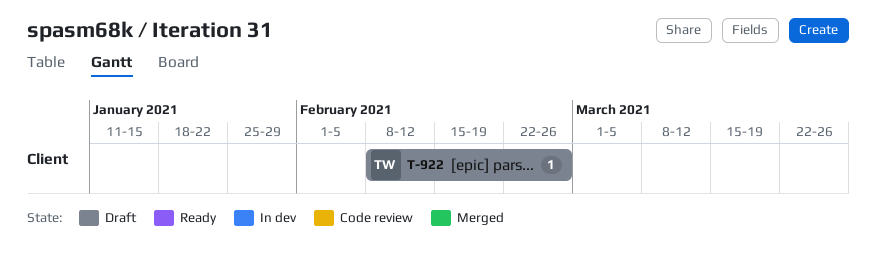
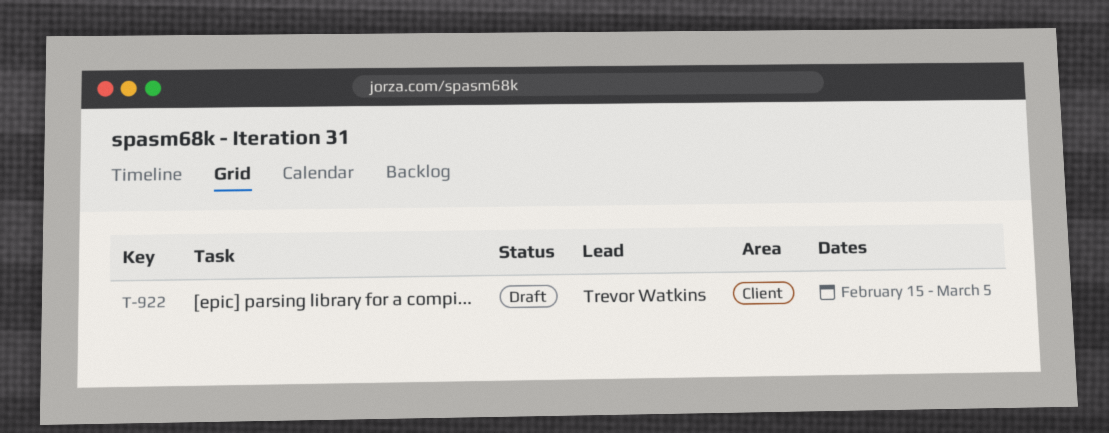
T-922, start: Feb 8 -> Feb 15
T-922, due: Feb 26 -> Mar 5

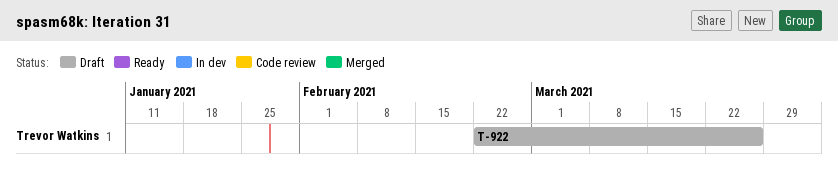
T-922, start: Feb 15 -> Feb 22
T-922, due: Mar 5 -> Mar 26

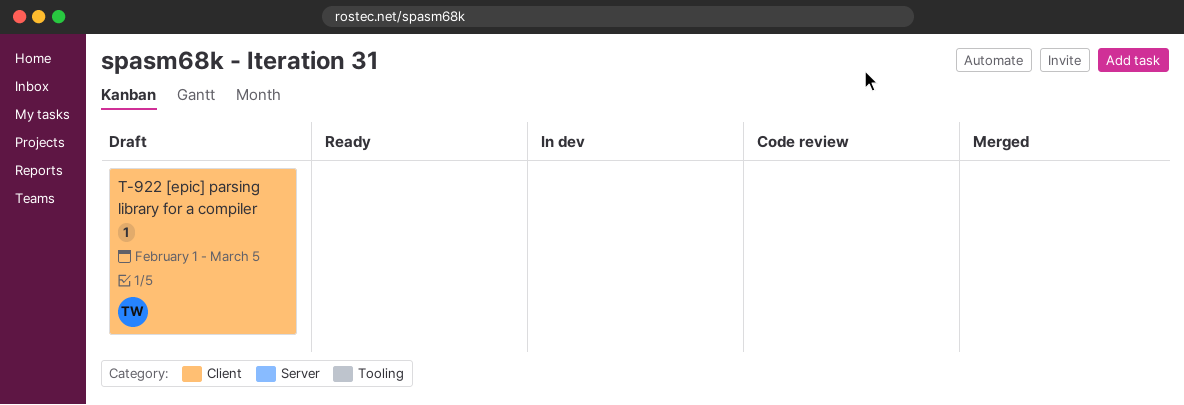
T-922, start: Feb 22 -> Feb 1
T-922, due: Mar 26 -> Mar 5

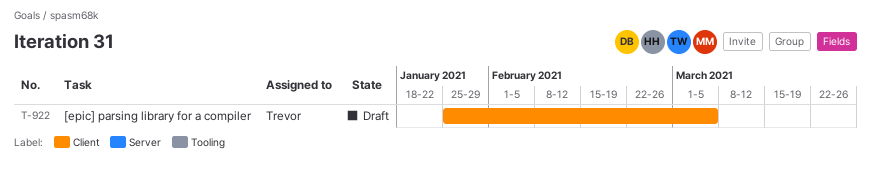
T-922, start: Feb 1 -> Jan 25

